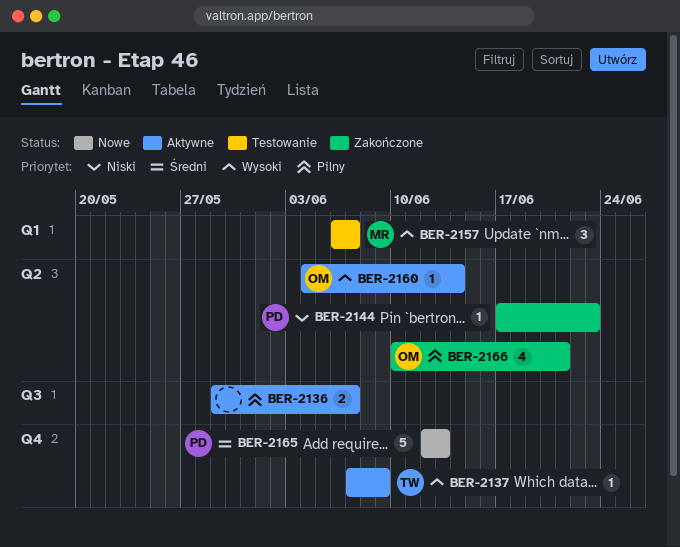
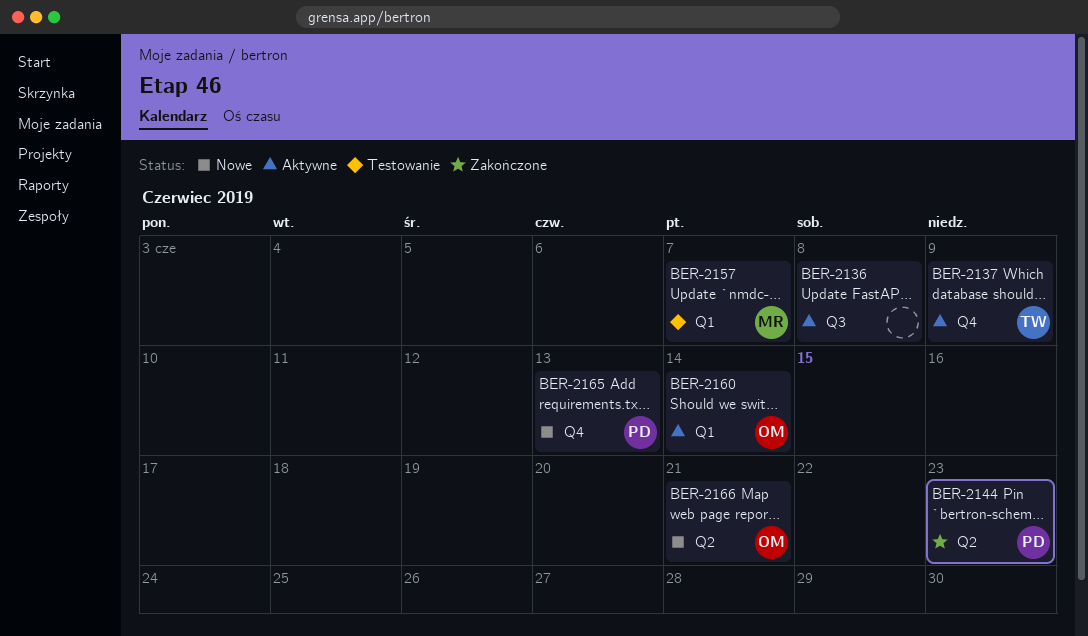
BER-2136, due: Jun 7 -> Jun 8
BER-2160, label: Q2 -> Q1
BER-2166, status: Zakończone -> Nowe

